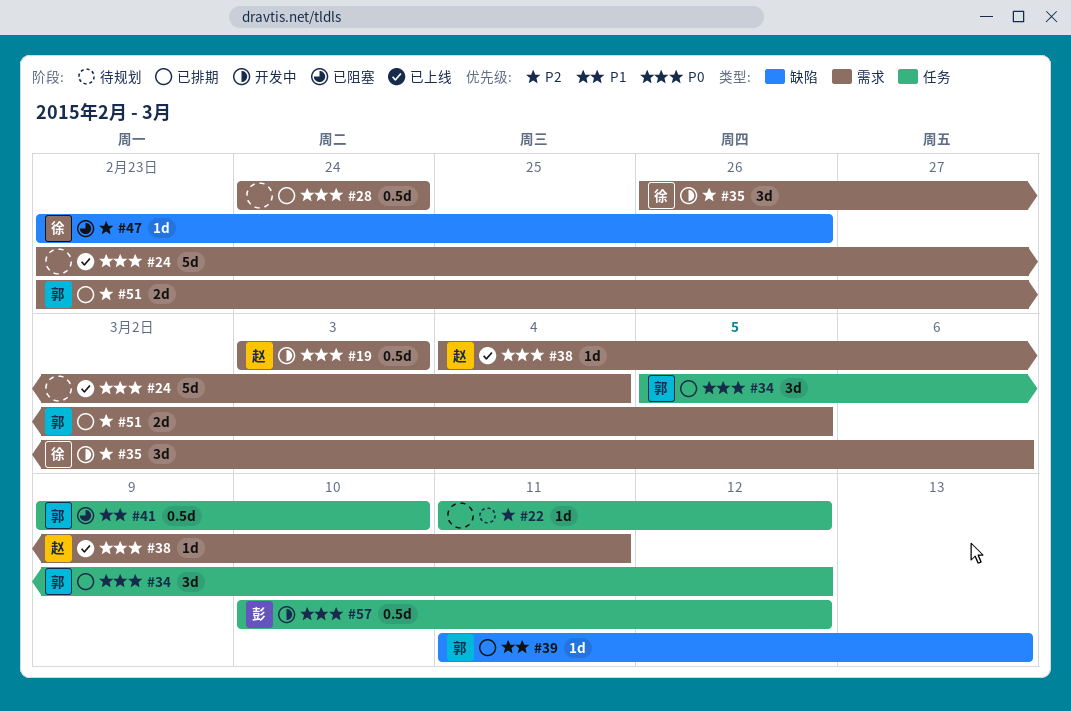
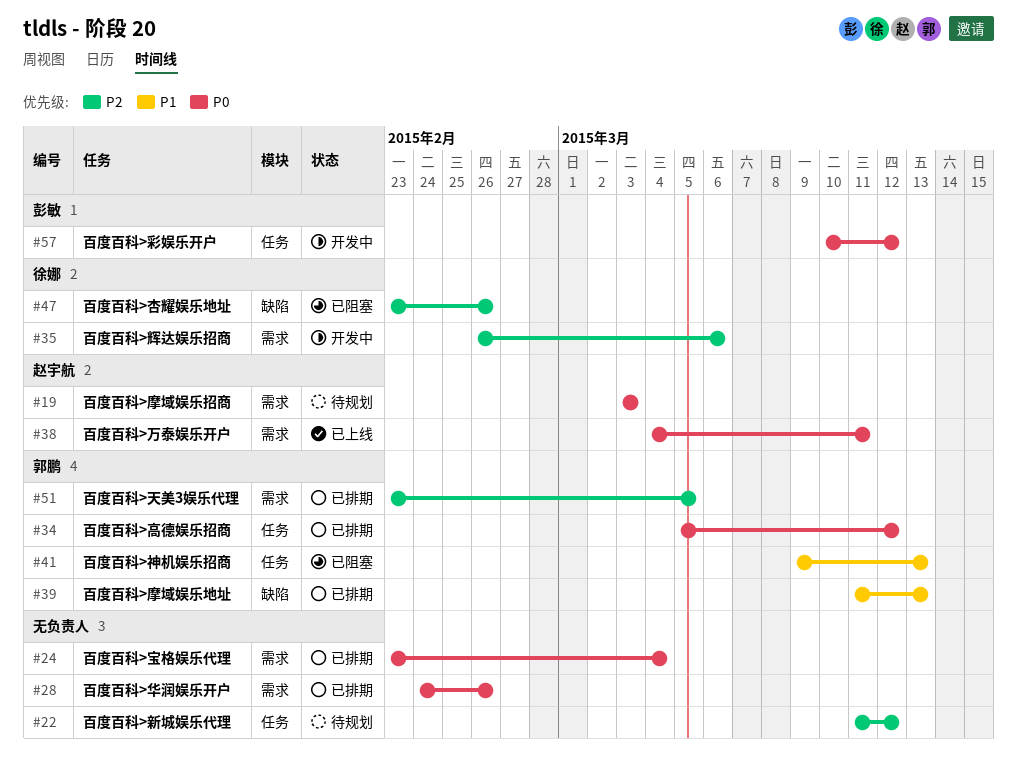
#19, status: 开发中 -> 待规划
#24, status: 已上线 -> 已排期
#28, due: Feb 24 -> Feb 26
#41, due: Mar 10 -> Mar 13

